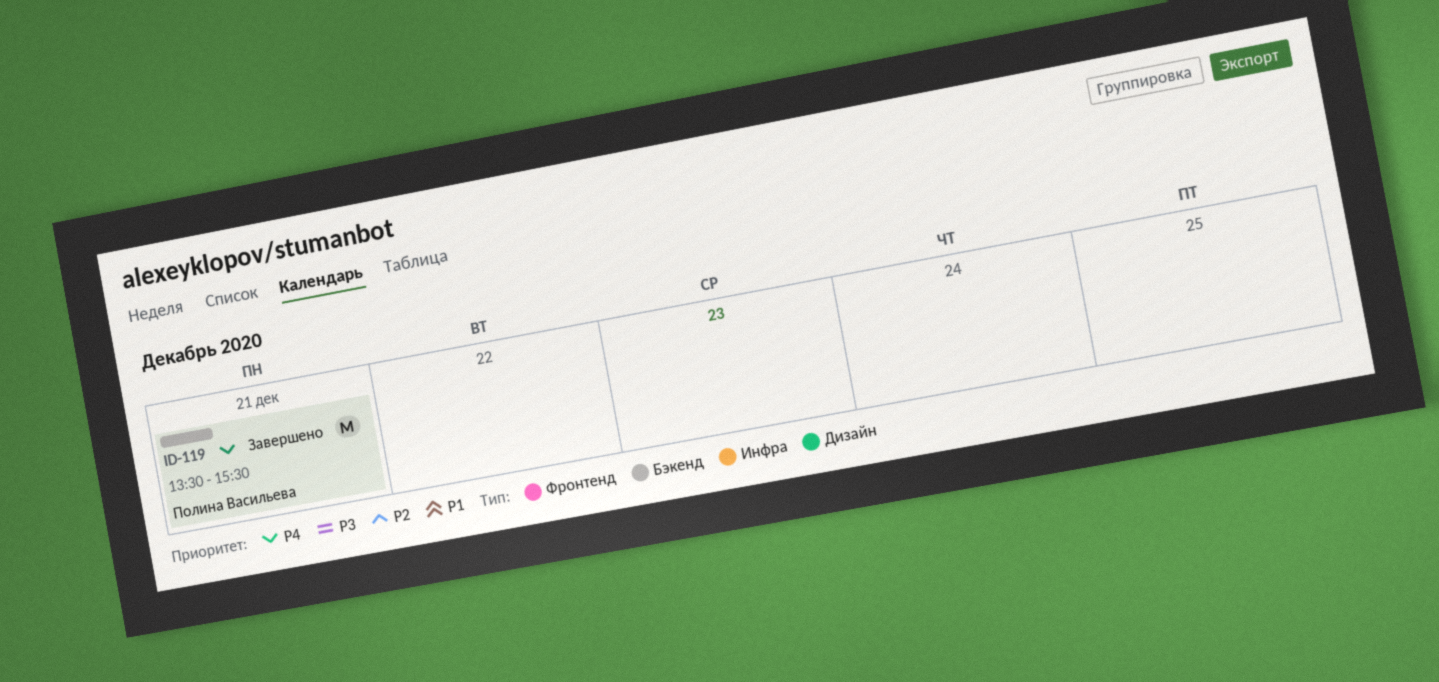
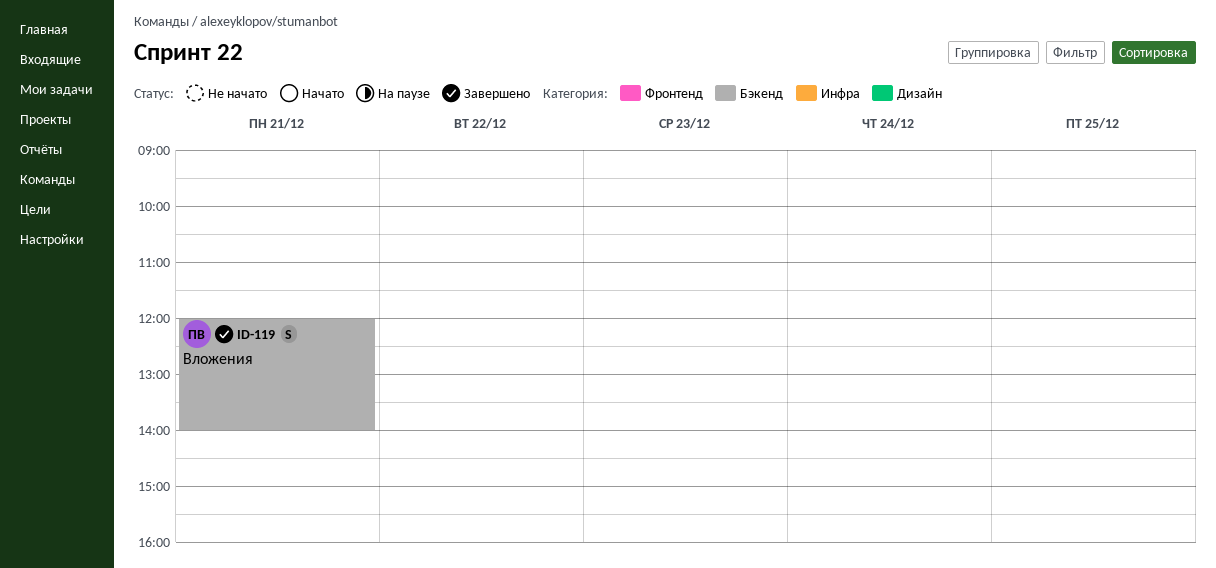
ID-119, estimate: M -> S
ID-119, begins: 13:30 -> 12:00
ID-119, ends: 15:30 -> 14:00

